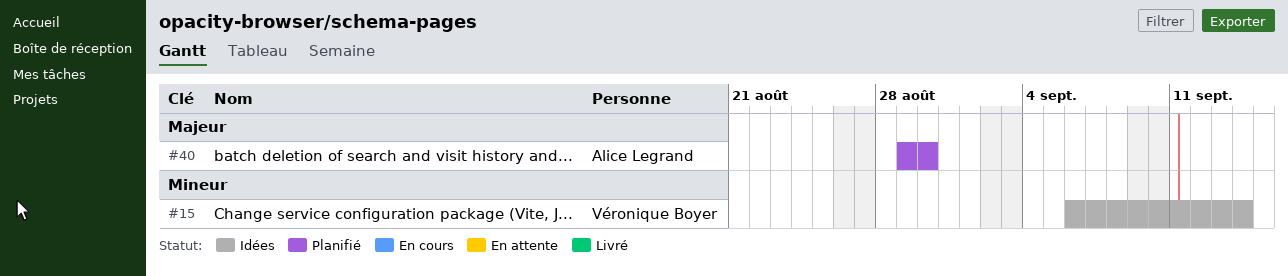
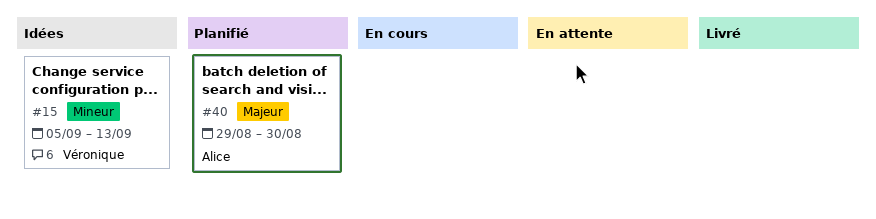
#15, start: Sep 6 -> Sep 5
#15, due: Sep 14 -> Sep 13

